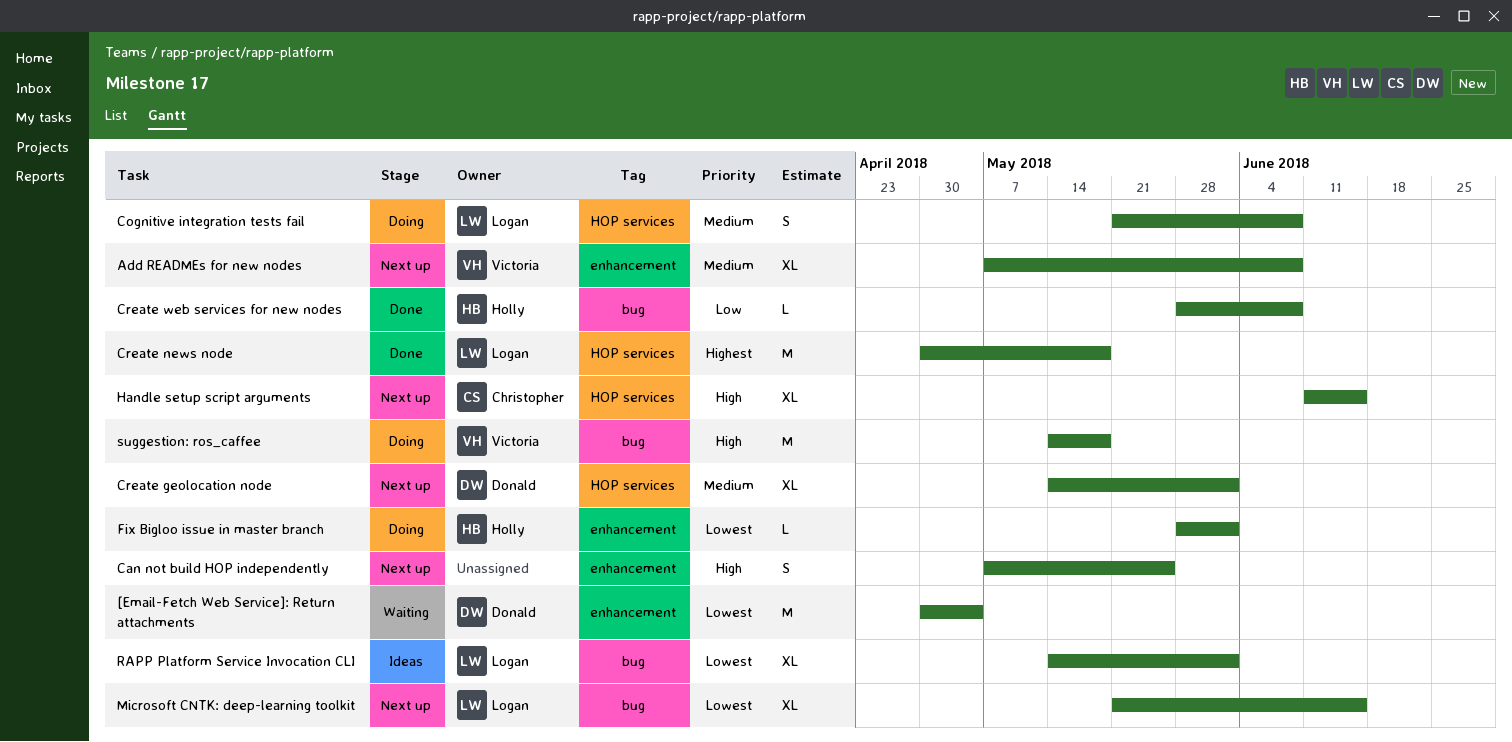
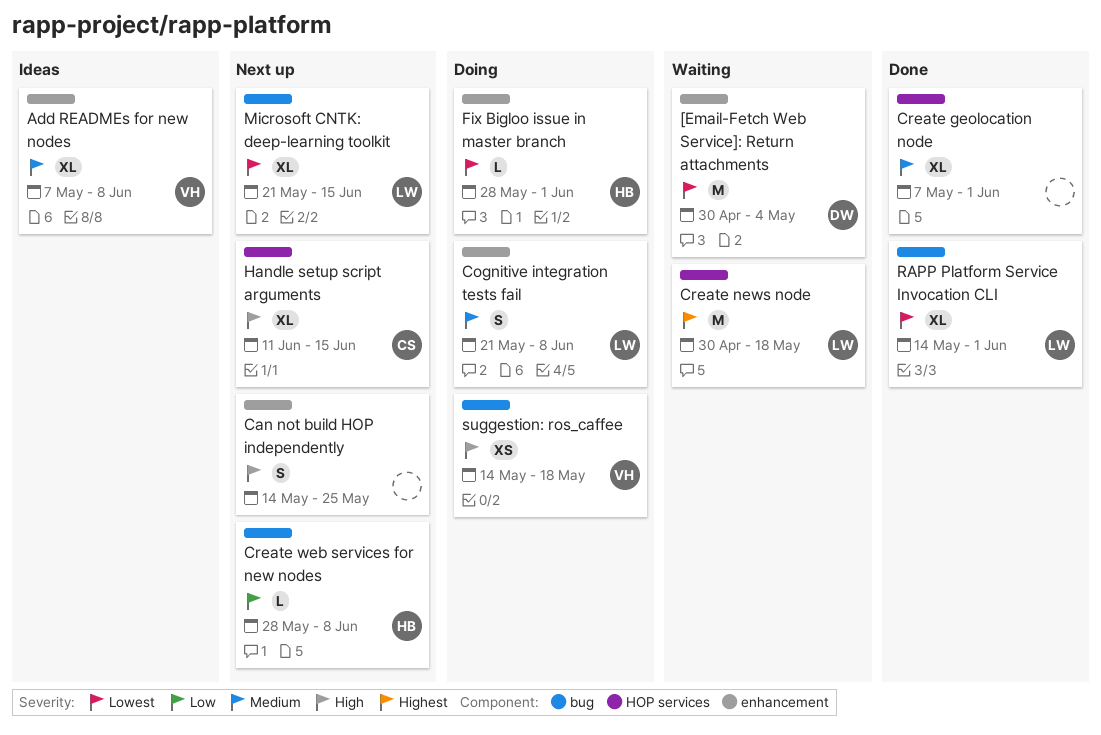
Add READMEs for new nodes, status: Next up -> Ideas
Can not build HOP independently, start: May 7 -> May 14
Cognitive integration tests fail, label: HOP services -> enhancement
Create geolocation node, status: Next up -> Done
Create geolocation node, owner: Donald -> none
Create geolocation node, start: May 14 -> May 7
Create news node, status: Done -> Waiting
Create web services for new nodes, status: Done -> Next up
RAPP Platform Service Invocation CLI, status: Ideas -> Done
suggestion: ros_caffee, estimate: M -> XS

